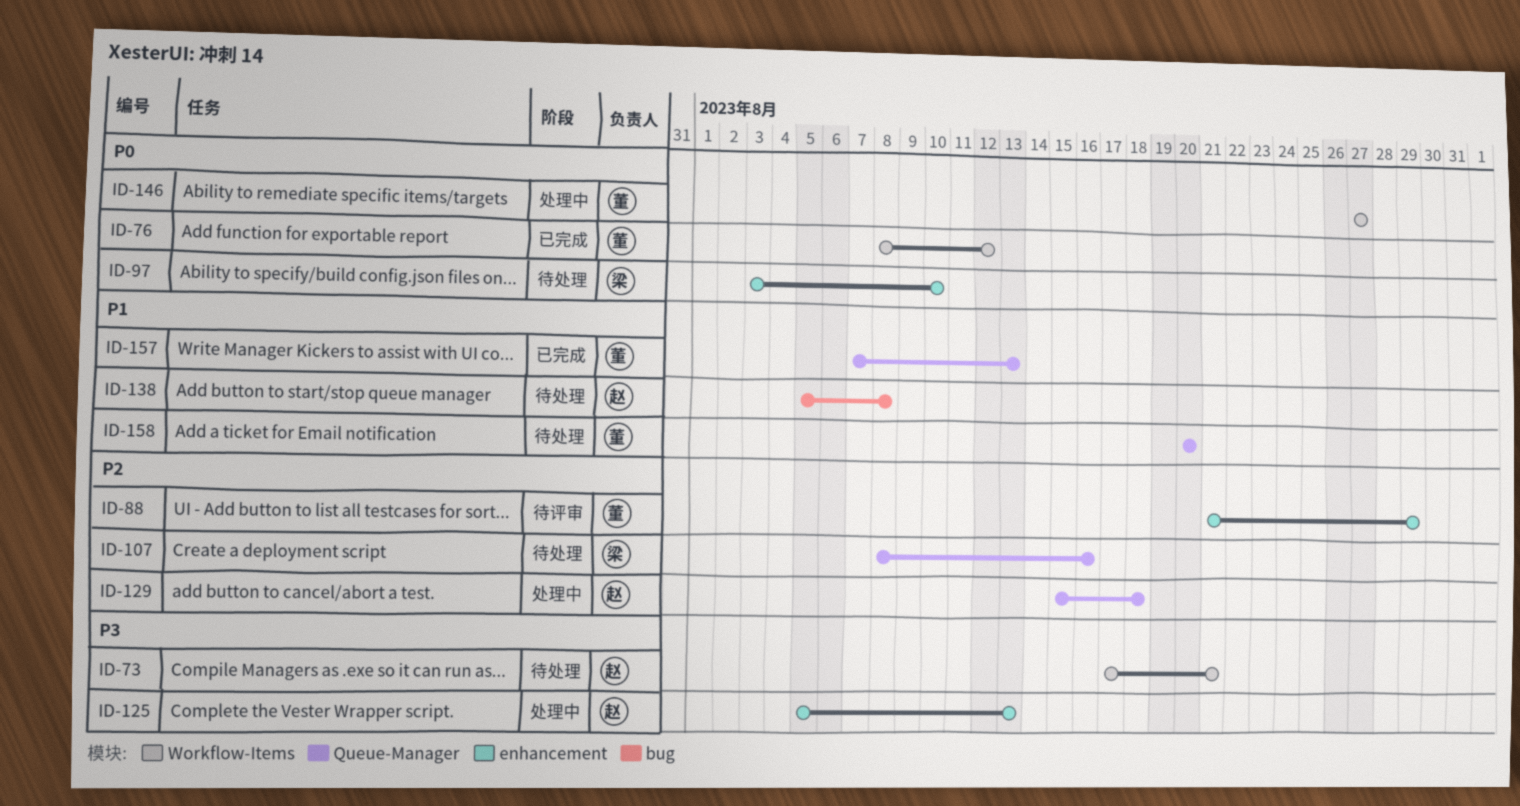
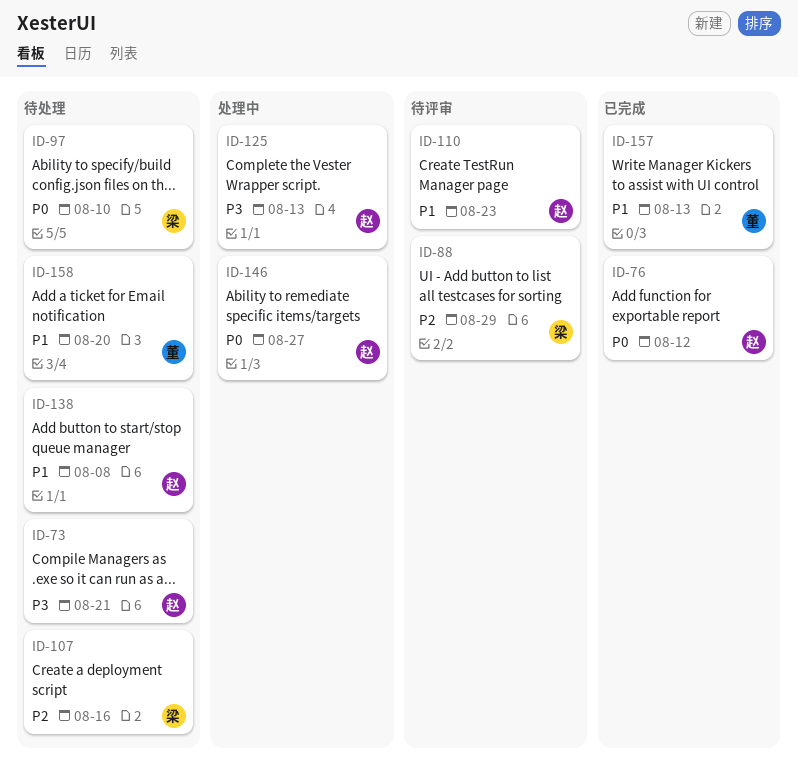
ID-76, owner: 董 -> 赵
ID-88, owner: 董 -> 梁
ID-110: none -> present
ID-129: present -> none
ID-146, owner: 董 -> 赵

